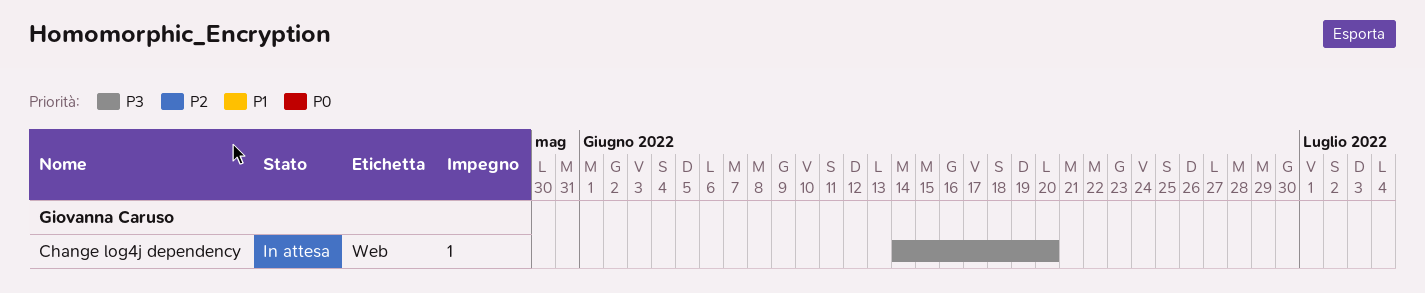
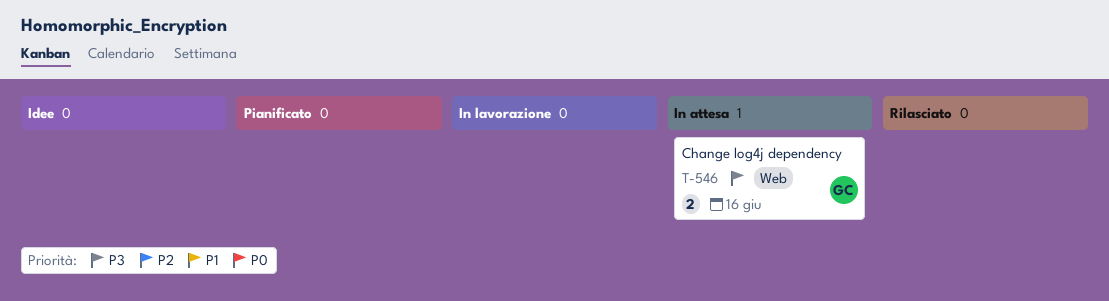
Change log4j dependency, estimate: 1 -> 2
Change log4j dependency, due: Jun 20 -> Jun 16

